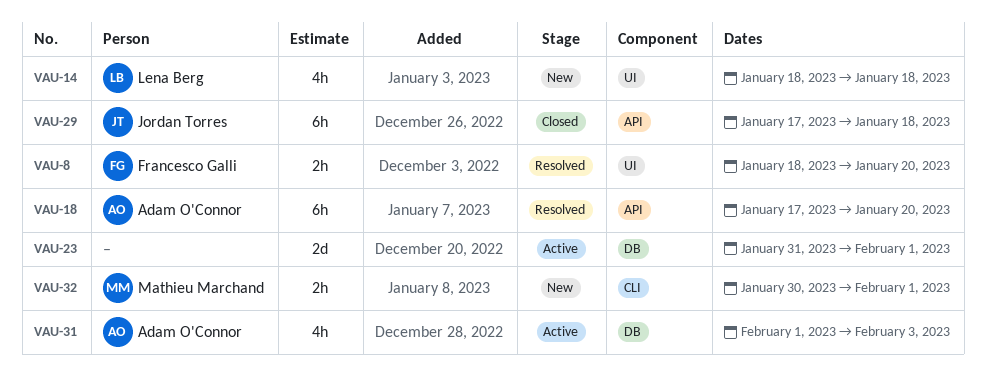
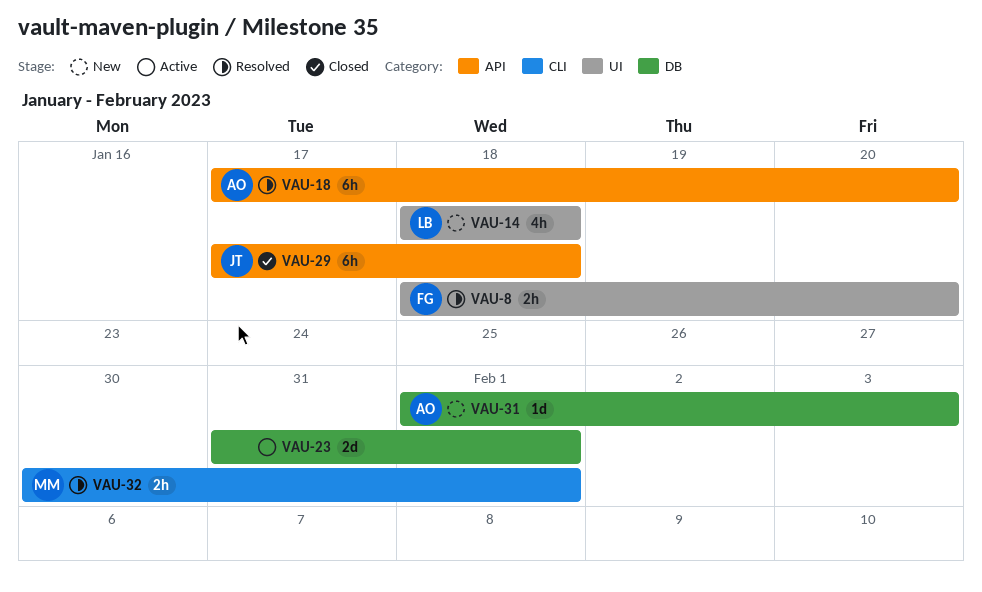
VAU-31, status: Active -> New
VAU-31, estimate: 4h -> 1d
VAU-32, status: New -> Resolved

